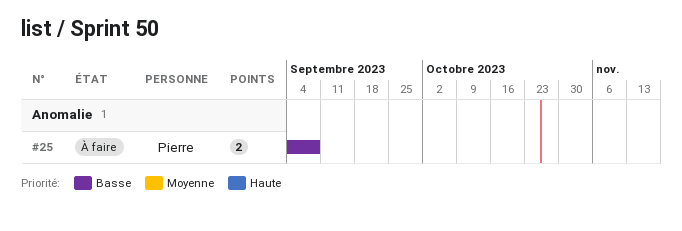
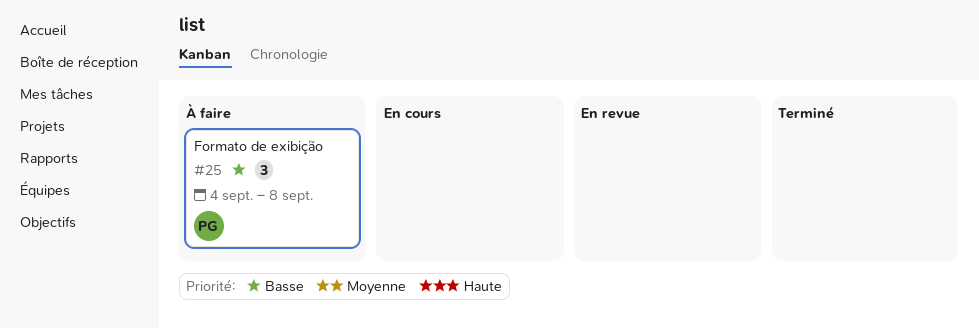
#25, estimate: 2 -> 3

